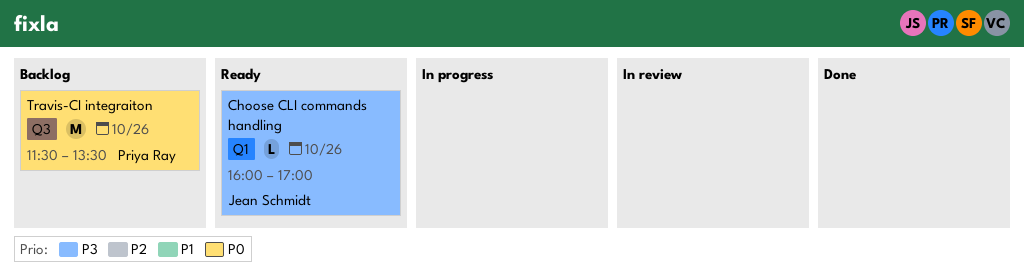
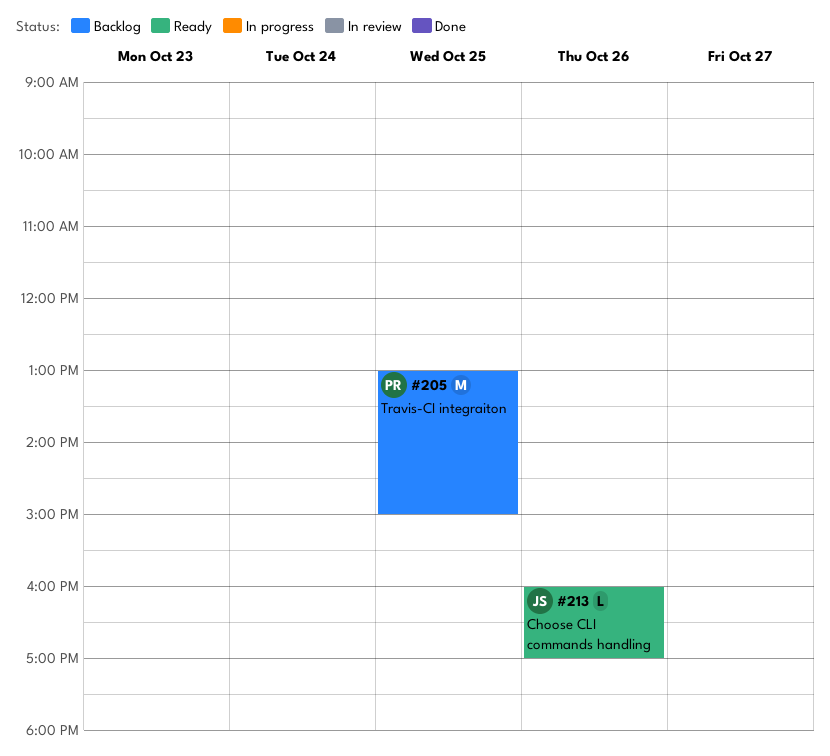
Travis-CI integraiton, day: Oct 26 -> Oct 25
Travis-CI integraiton, begins: 11:30 -> 13:00
Travis-CI integraiton, ends: 13:30 -> 15:00

